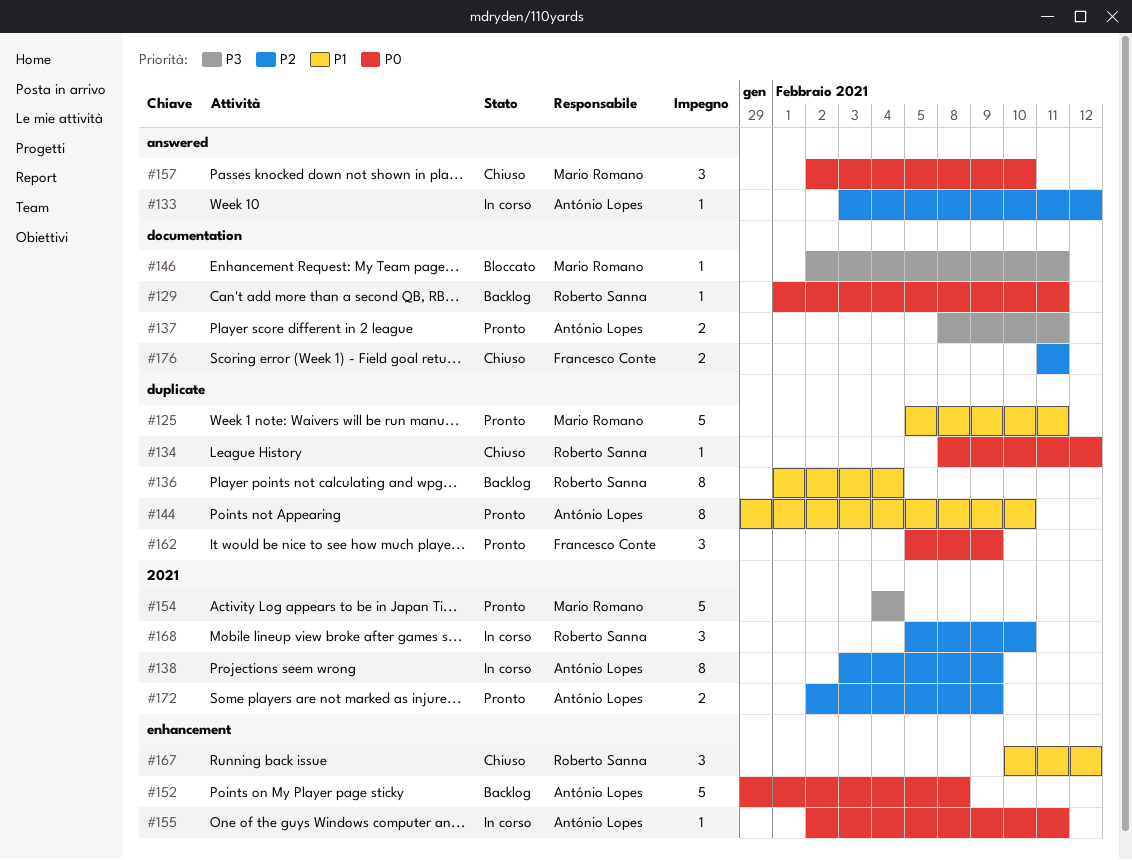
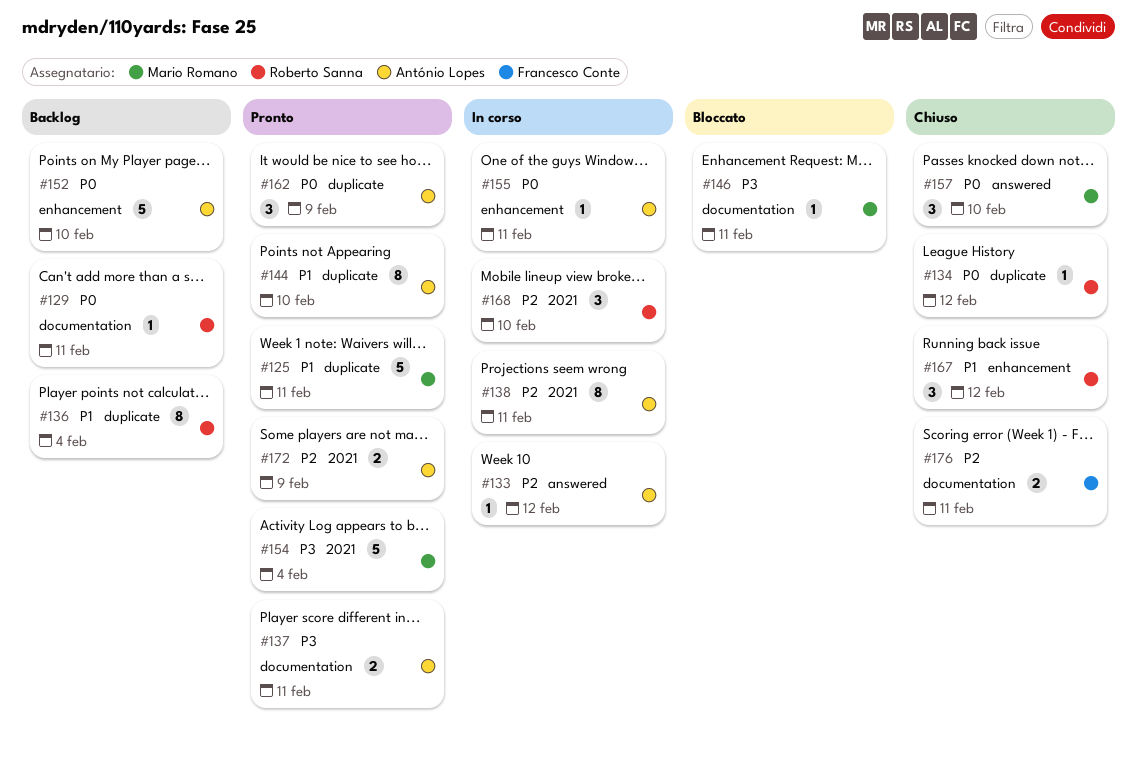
#138, due: Feb 9 -> Feb 11
#152, due: Feb 8 -> Feb 10
#162, owner: Francesco Conte -> António Lopes

